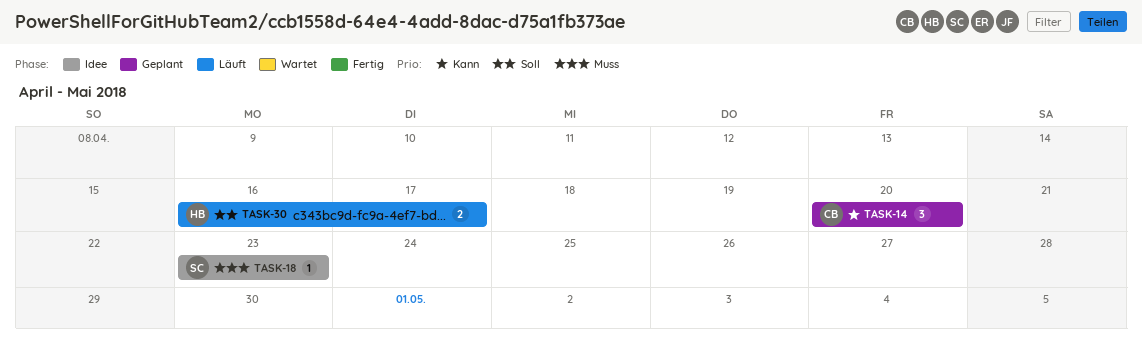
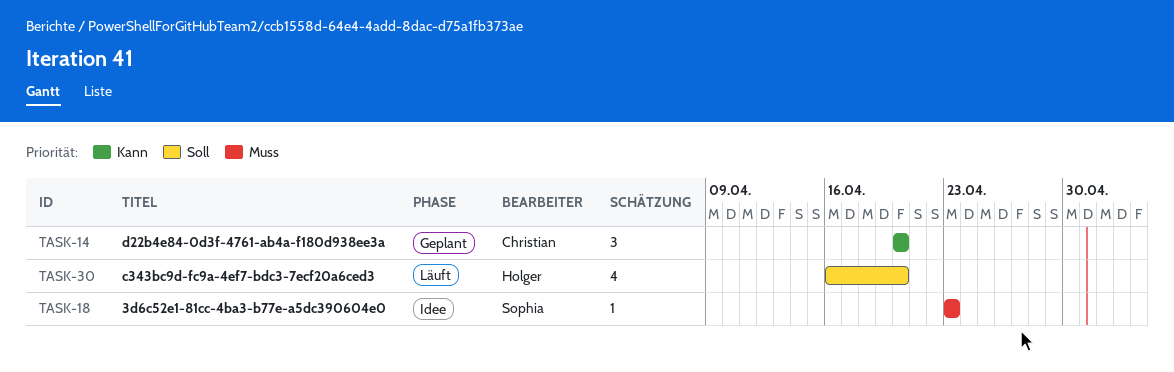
TASK-30, estimate: 2 -> 4
TASK-30, due: Apr 17 -> Apr 20

